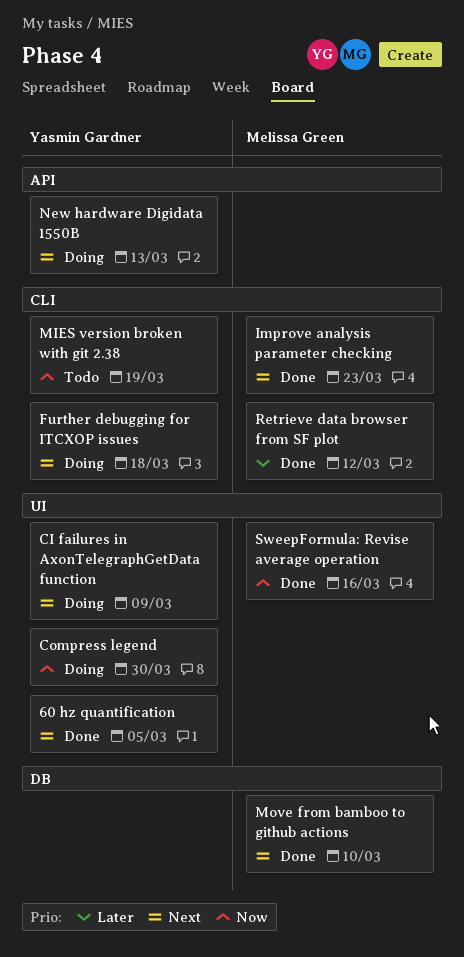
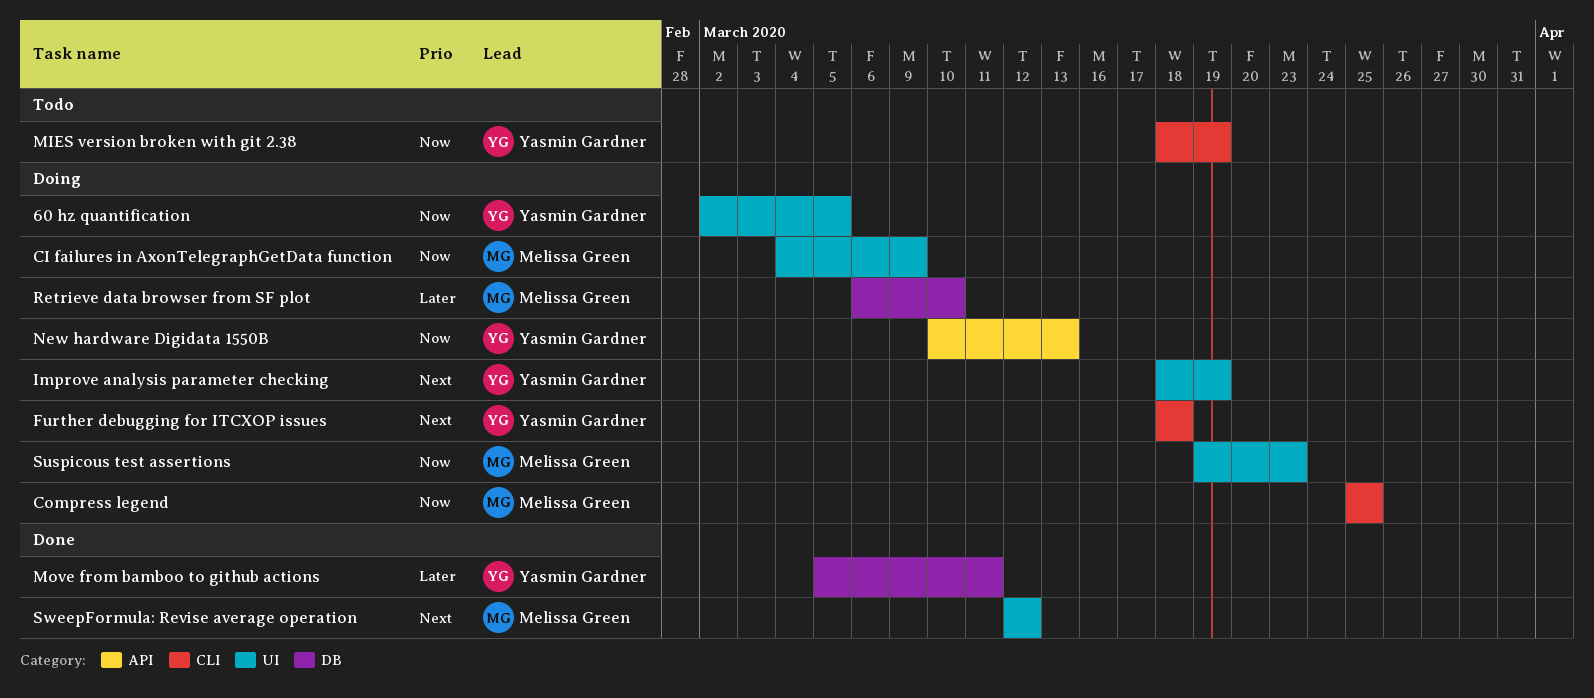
60 hz quantification, status: Done -> Doing
60 hz quantification, priority: Next -> Now
CI failures in AxonTelegraphGetData function, owner: Yasmin Gardner -> Melissa Green
CI failures in AxonTelegraphGetData function, priority: Next -> Now
Compress legend, owner: Yasmin Gardner -> Melissa Green
Compress legend, label: UI -> CLI
Compress legend, due: Mar 30 -> Mar 25
Improve analysis parameter checking, status: Done -> Doing
Improve analysis parameter checking, owner: Melissa Green -> Yasmin Gardner
Improve analysis parameter checking, label: CLI -> UI
Improve analysis parameter checking, due: Mar 23 -> Mar 19
Move from bamboo to github actions, owner: Melissa Green -> Yasmin Gardner
Move from bamboo to github actions, priority: Next -> Later
Move from bamboo to github actions, due: Mar 10 -> Mar 11
New hardware Digidata 1550B, priority: Next -> Now
Retrieve data browser from SF plot, status: Done -> Doing
Retrieve data browser from SF plot, label: CLI -> DB
Retrieve data browser from SF plot, due: Mar 12 -> Mar 10
Suspicous test assertions: none -> present
SweepFormula: Revise average operation, priority: Now -> Next
SweepFormula: Revise average operation, due: Mar 16 -> Mar 12

